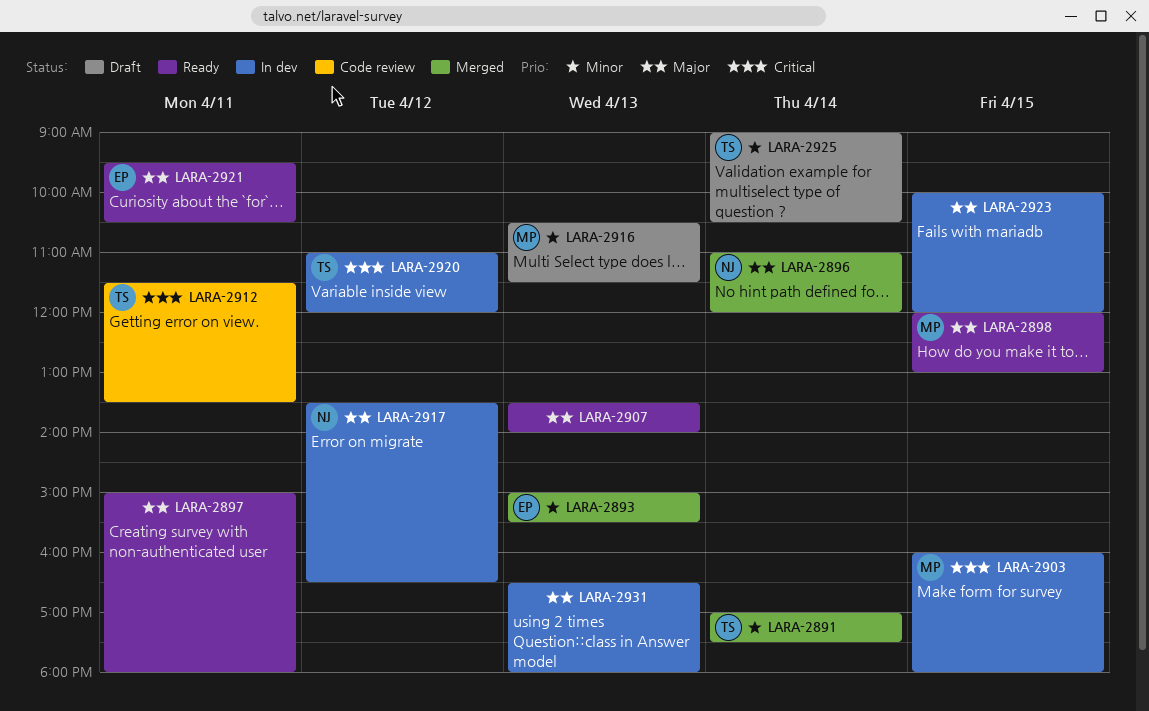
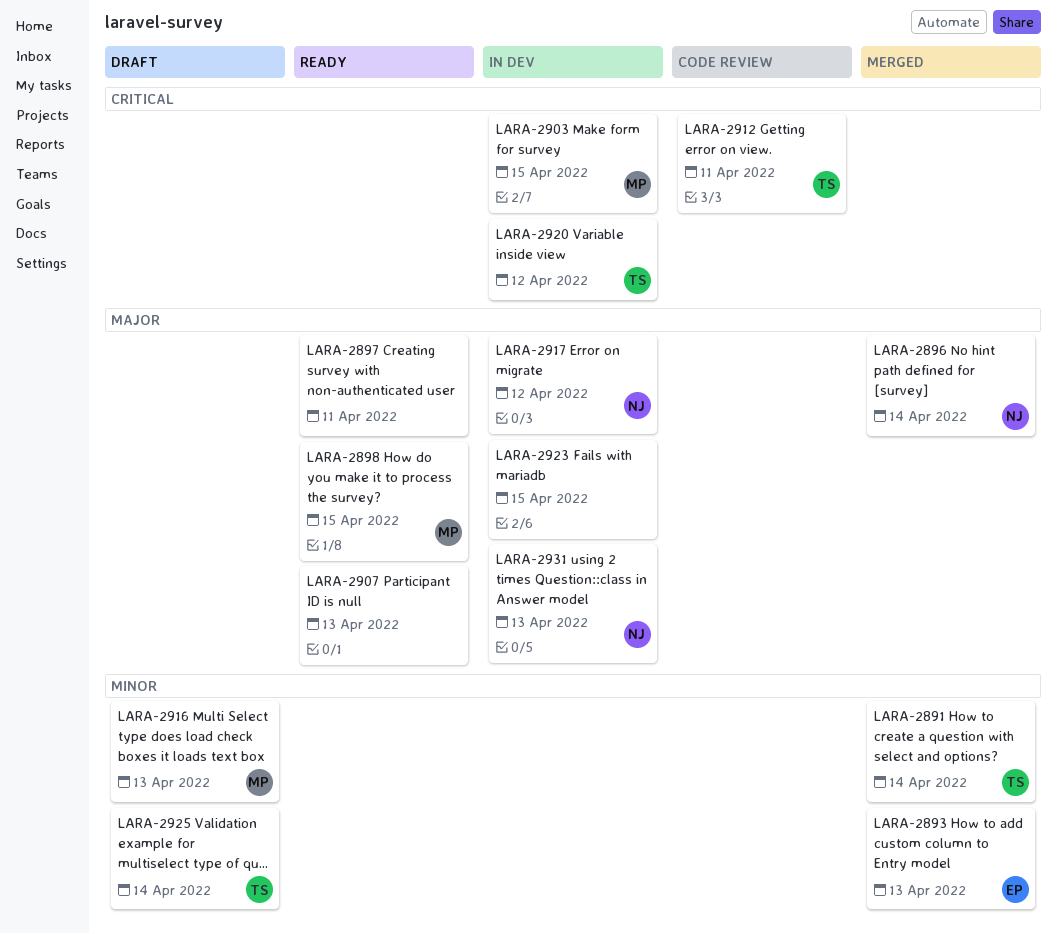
LARA-2921: present -> none
LARA-2931, owner: none -> NJ

